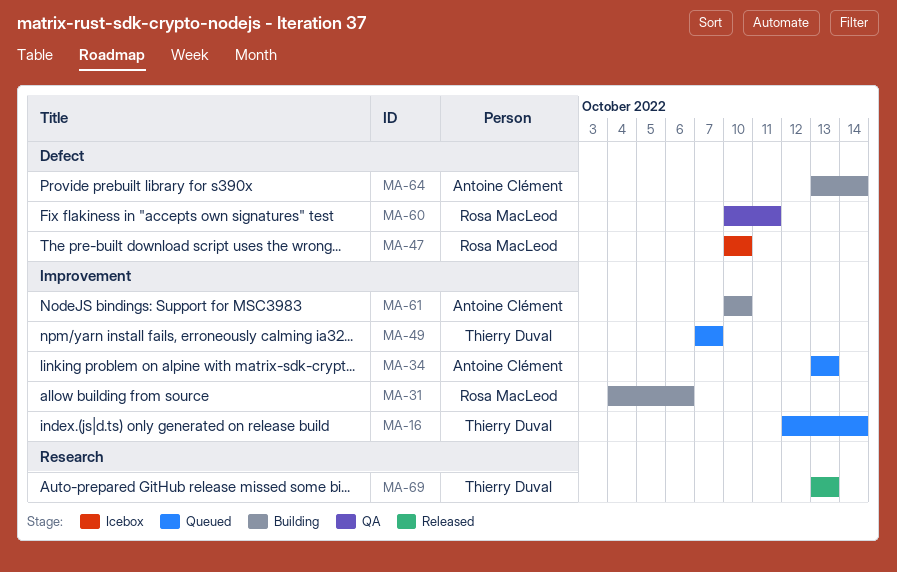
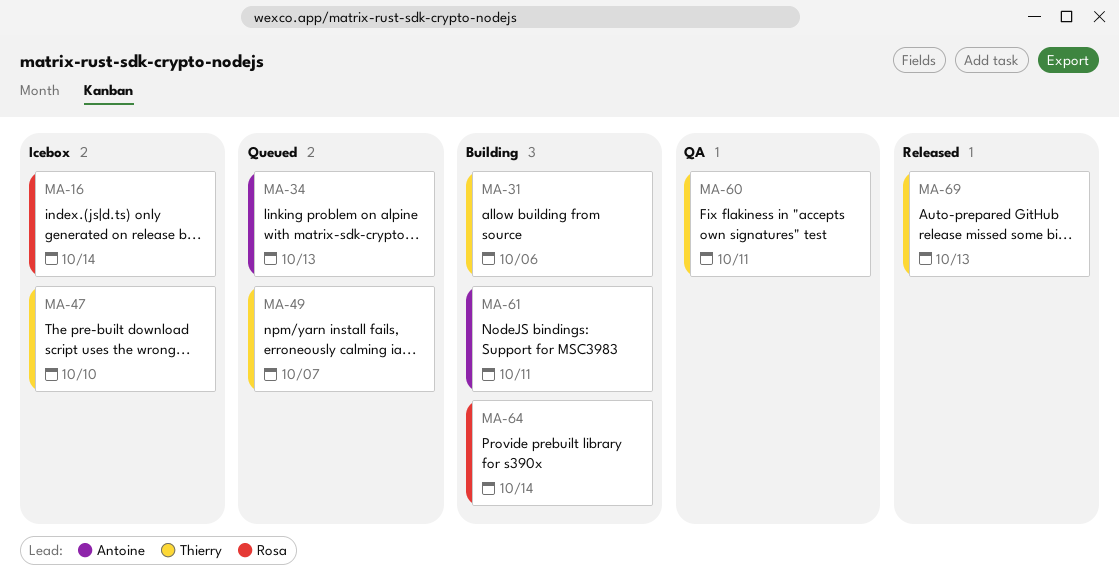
MA-16, status: Queued -> Icebox
MA-16, owner: Thierry Duval -> Rosa MacLeod
MA-31, owner: Rosa MacLeod -> Thierry Duval
MA-47, owner: Rosa MacLeod -> Thierry Duval
MA-60, owner: Rosa MacLeod -> Thierry Duval
MA-61, due: Oct 10 -> Oct 11
MA-64, owner: Antoine Clément -> Rosa MacLeod

